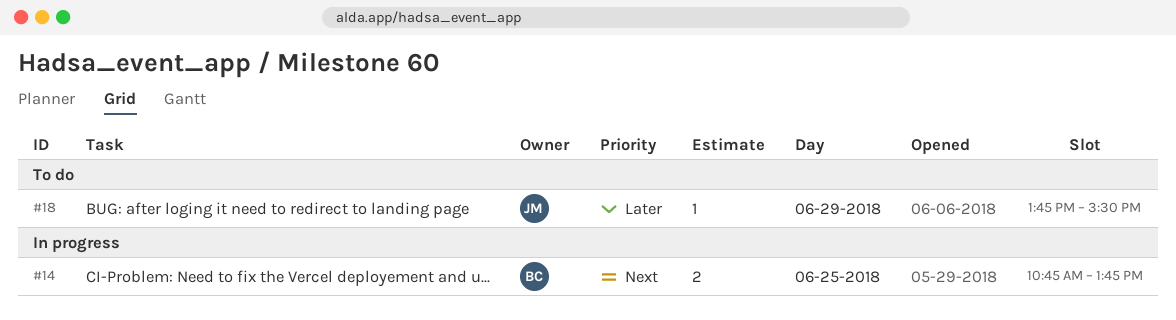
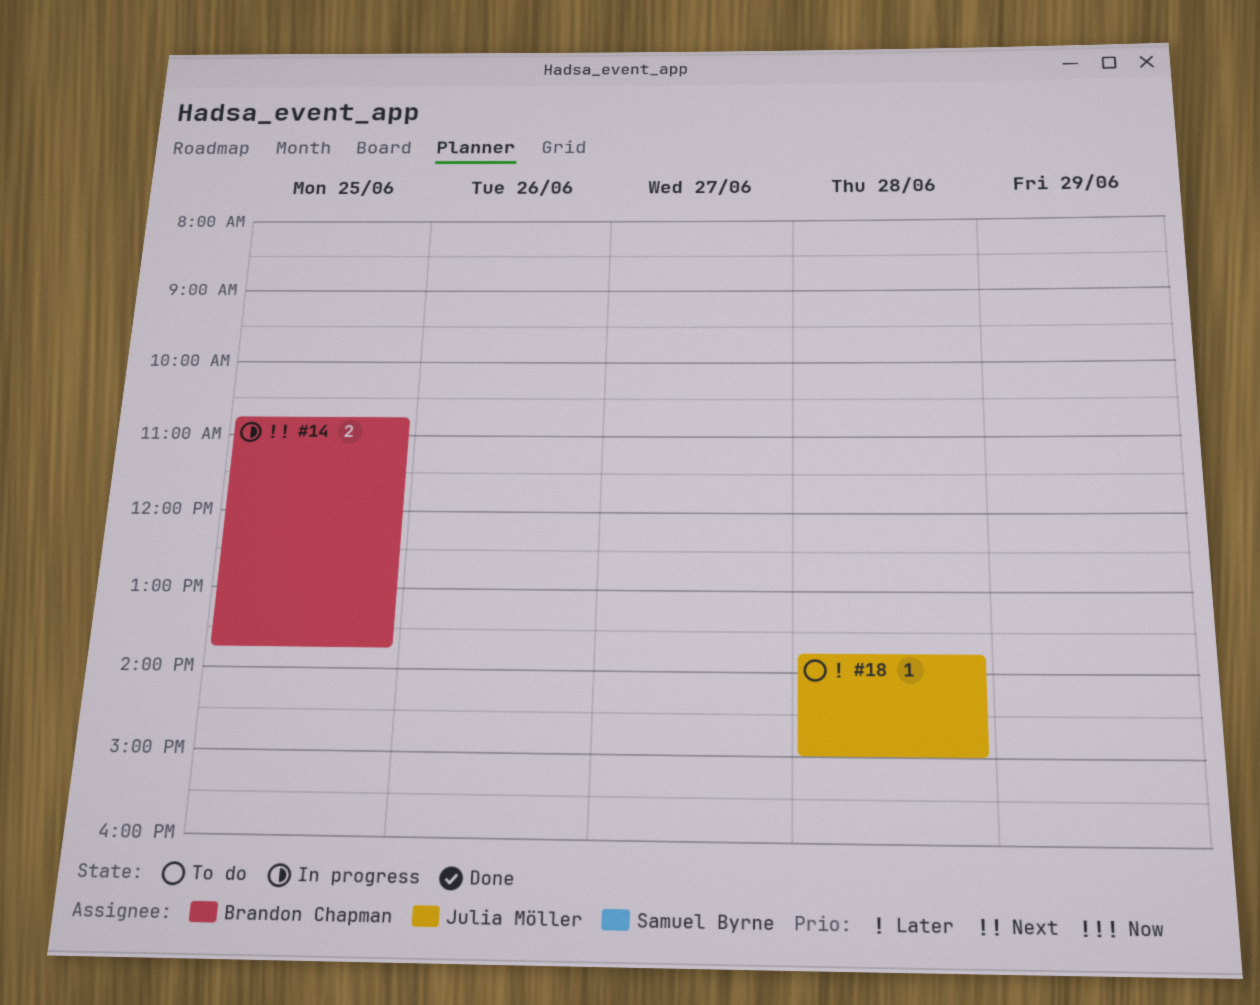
#18, day: Jun 29 -> Jun 28
#18, ends: 15:30 -> 15:00

